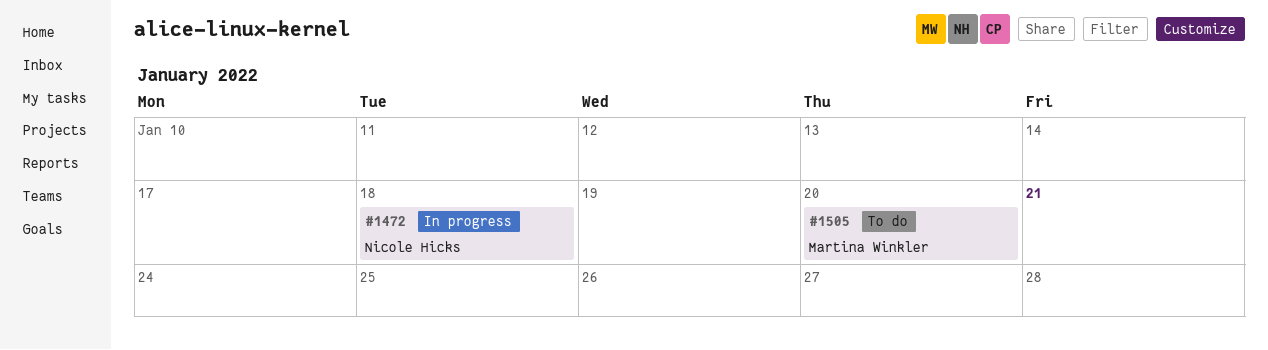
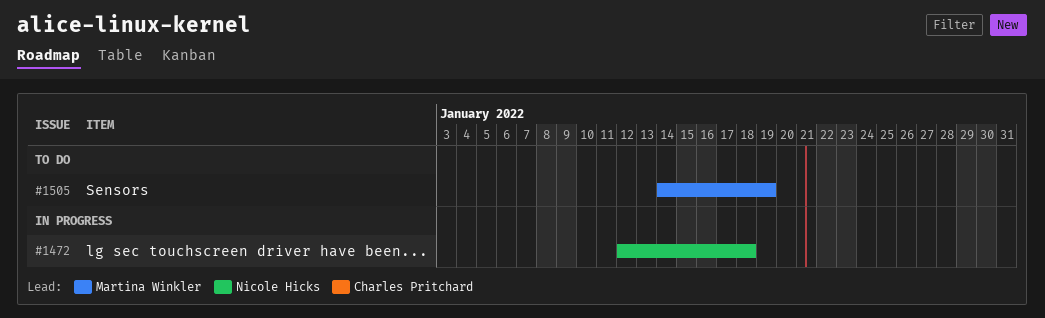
#1505, due: Jan 20 -> Jan 19

